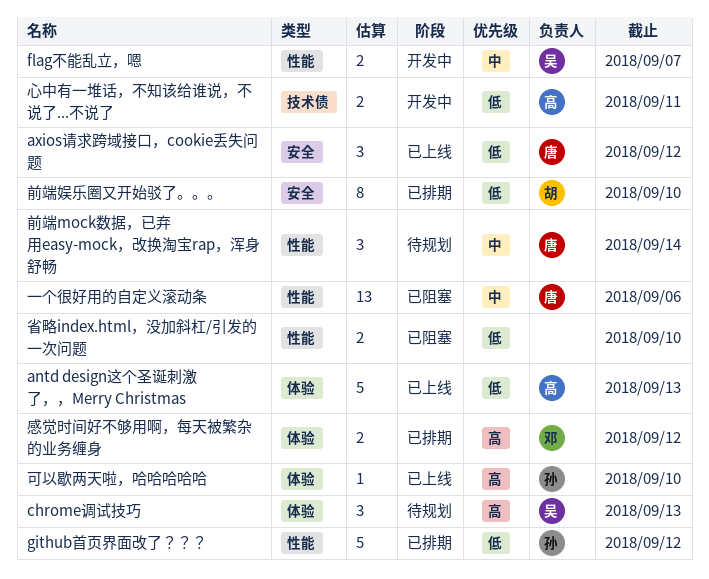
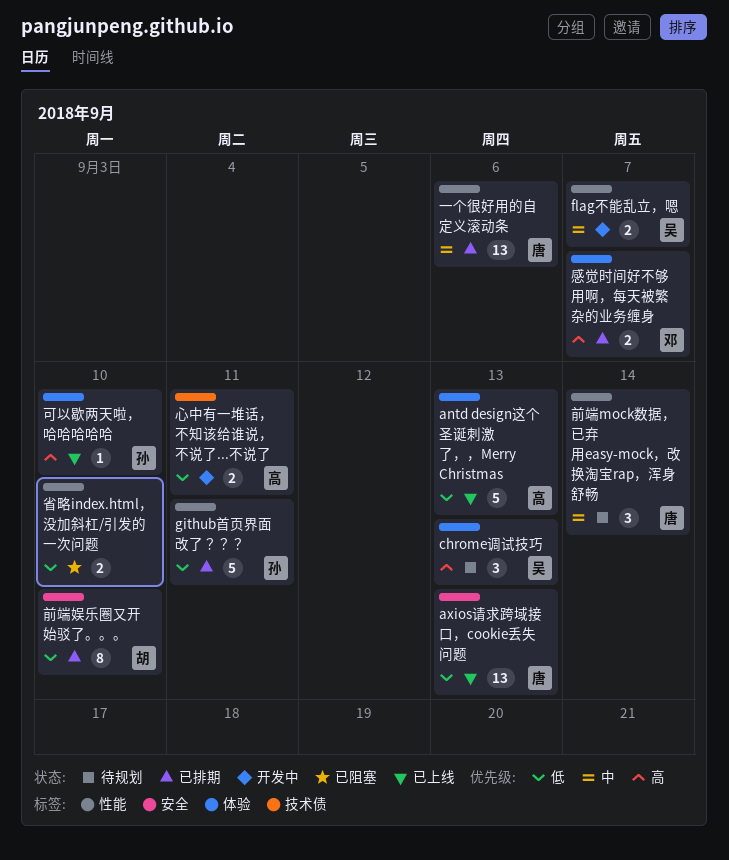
axios请求跨域接口，cookie丢失问题, estimate: 3 -> 13
axios请求跨域接口，cookie丢失问题, due: Sep 12 -> Sep 13
github首页界面改了？？？, due: Sep 12 -> Sep 11
一个很好用的自定义滚动条, status: 已阻塞 -> 已排期
感觉时间好不够用啊，每天被繁杂的业务缠身, due: Sep 12 -> Sep 7

